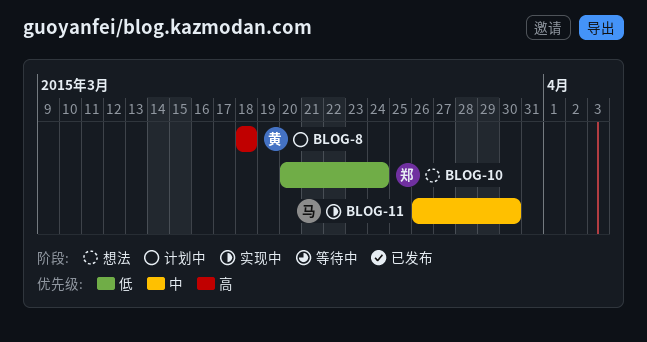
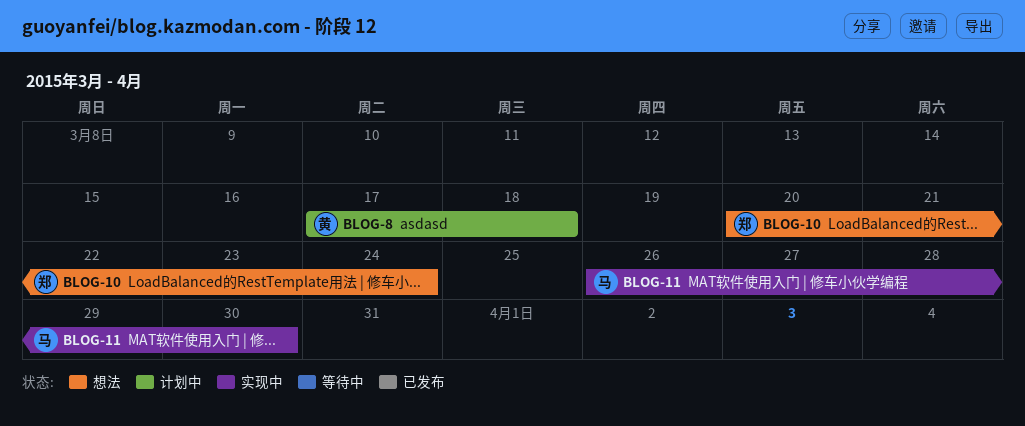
BLOG-8, start: Mar 18 -> Mar 17

